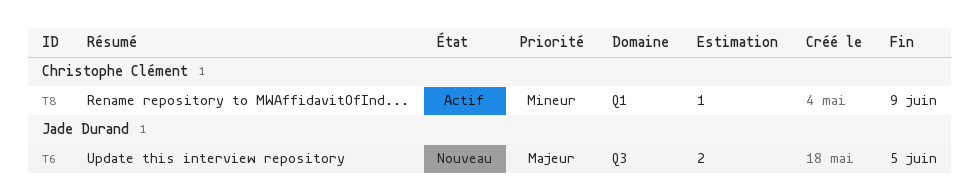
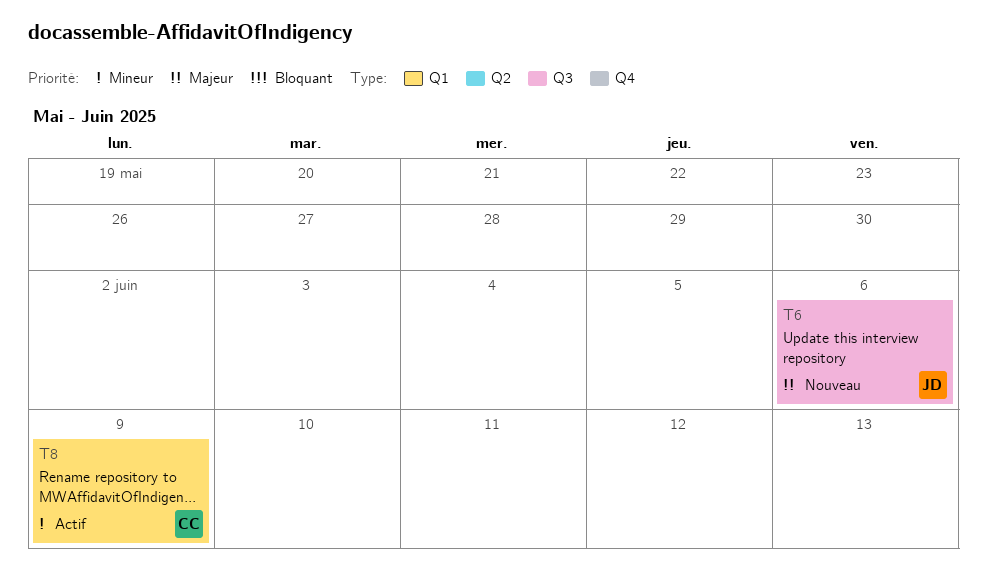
T6, due: Jun 5 -> Jun 6

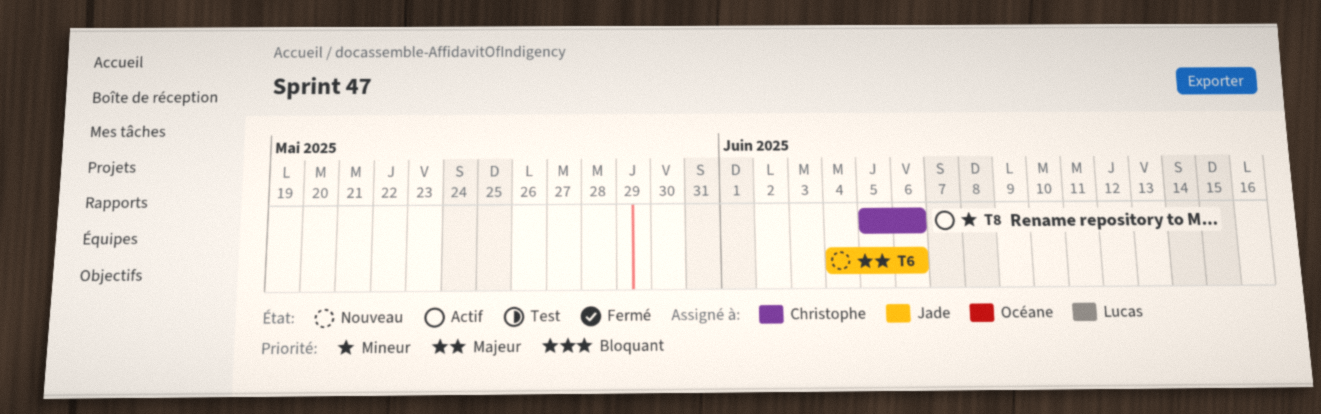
T8, due: Jun 9 -> Jun 6

